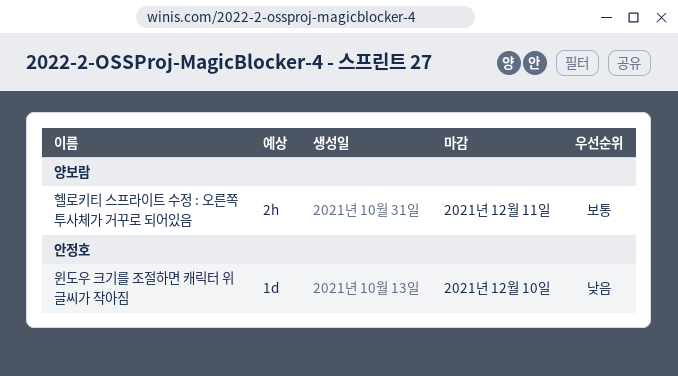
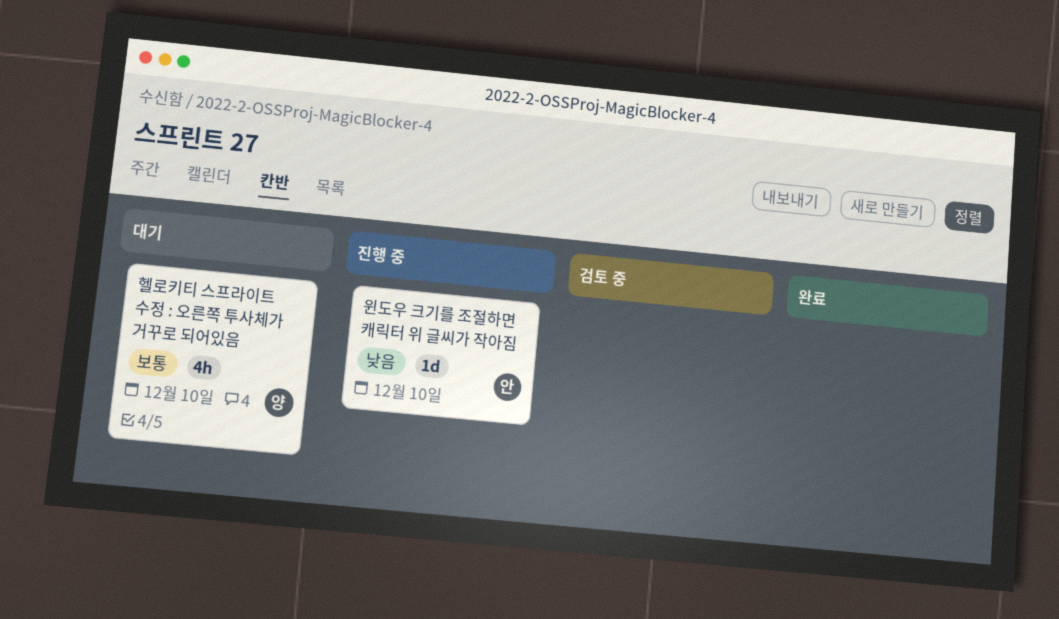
헬로키티 스프라이트 수정 : 오른쪽 투사체가 거꾸로 되어있음, estimate: 2h -> 4h
헬로키티 스프라이트 수정 : 오른쪽 투사체가 거꾸로 되어있음, due: Dec 11 -> Dec 10

